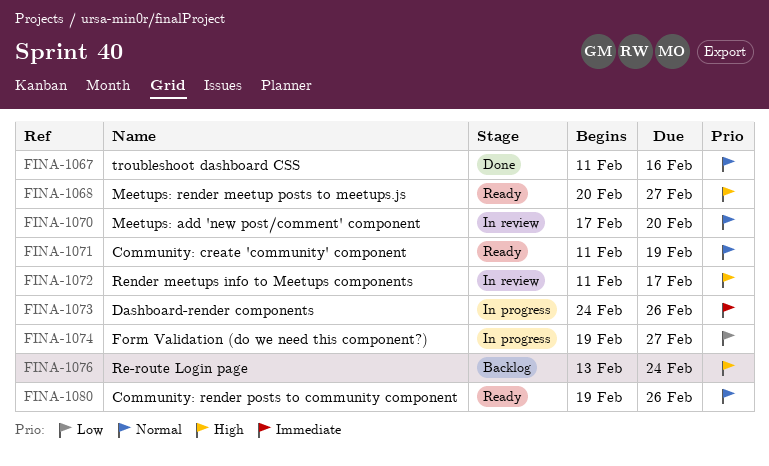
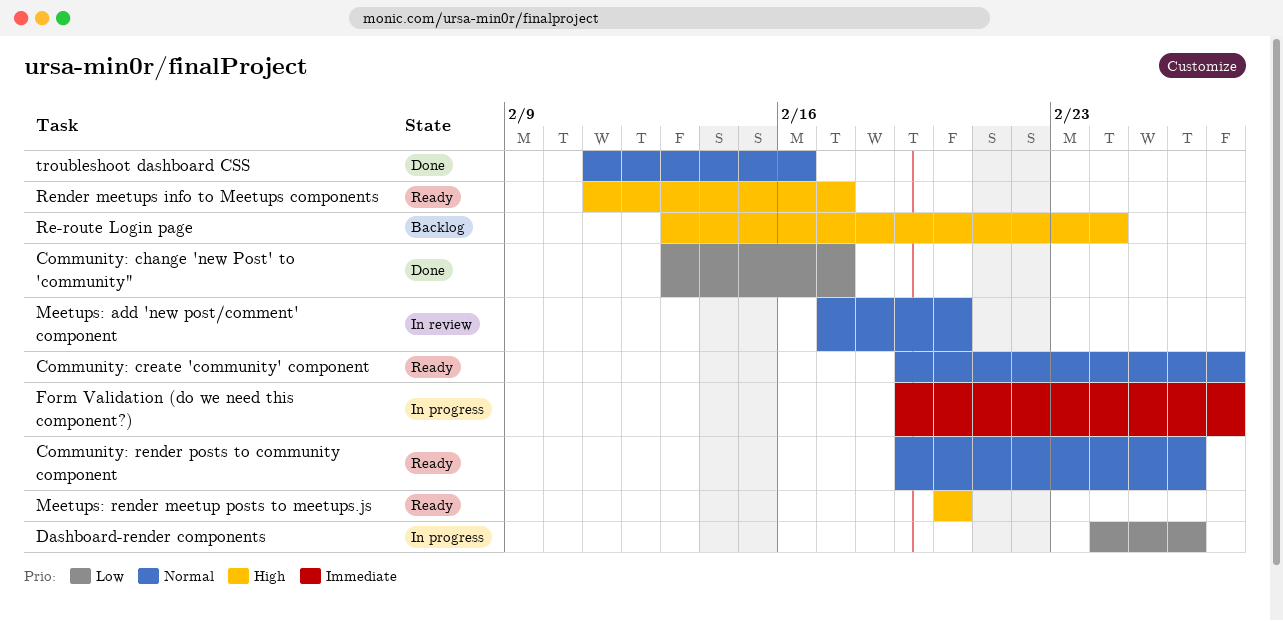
Community: change 'new Post' to 'community": none -> present
Community: create 'community' component, start: Feb 11 -> Feb 19
Community: create 'community' component, due: Feb 19 -> Feb 27
Dashboard-render components, priority: Immediate -> Low
Form Validation (do we need this component?), priority: Low -> Immediate
Meetups: render meetup posts to meetups.js, due: Feb 27 -> Feb 20
Render meetups info to Meetups components, status: In review -> Ready

